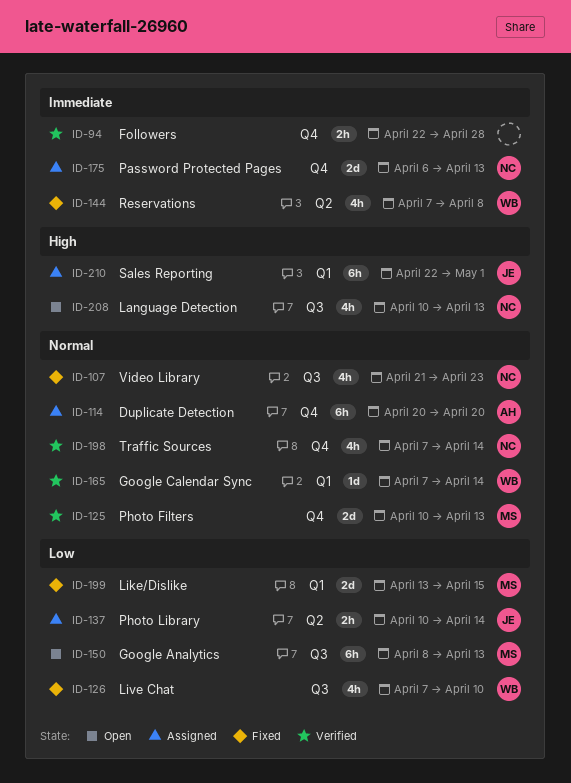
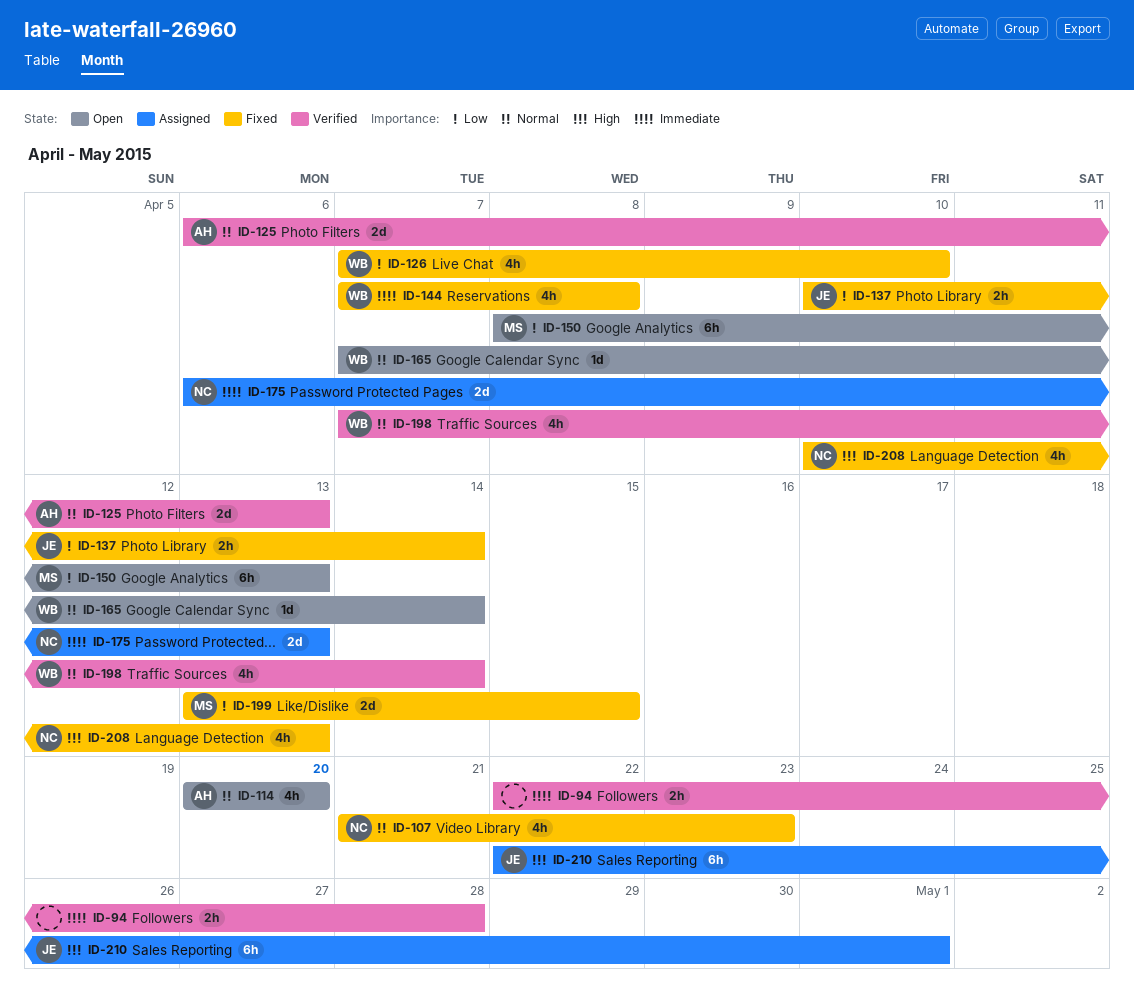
ID-114, status: Assigned -> Open
ID-114, estimate: 6h -> 4h
ID-125, owner: MS -> AH
ID-125, start: Apr 10 -> Apr 6
ID-137, status: Assigned -> Fixed
ID-165, status: Verified -> Open
ID-198, owner: NC -> WB
ID-208, status: Open -> Fixed

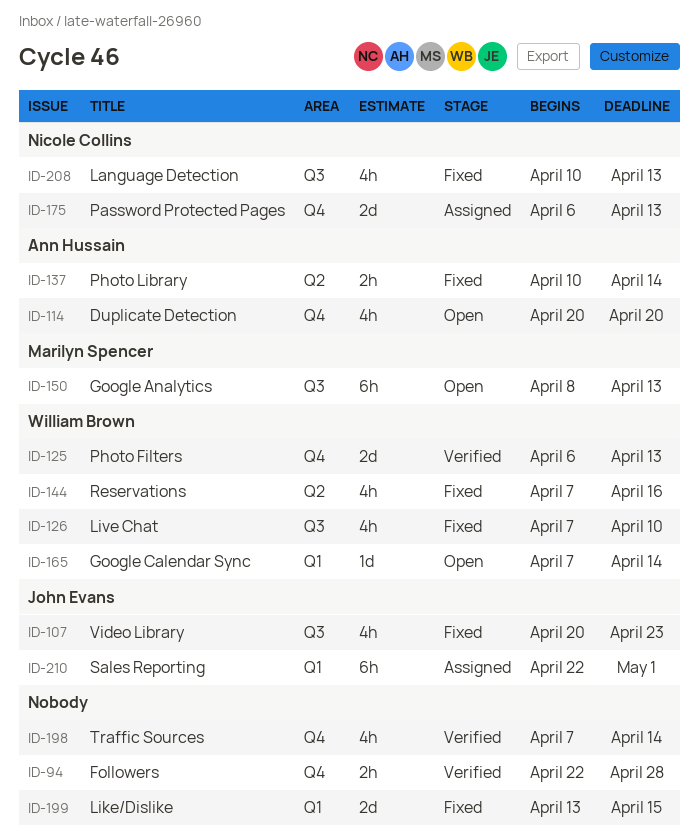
ID-107, owner: Nicole Collins -> John Evans
ID-107, start: Apr 21 -> Apr 20
ID-125, owner: Ann Hussain -> William Brown
ID-137, owner: John Evans -> Ann Hussain
ID-144, due: Apr 8 -> Apr 16
ID-198, owner: William Brown -> none
ID-199, owner: Marilyn Spencer -> none

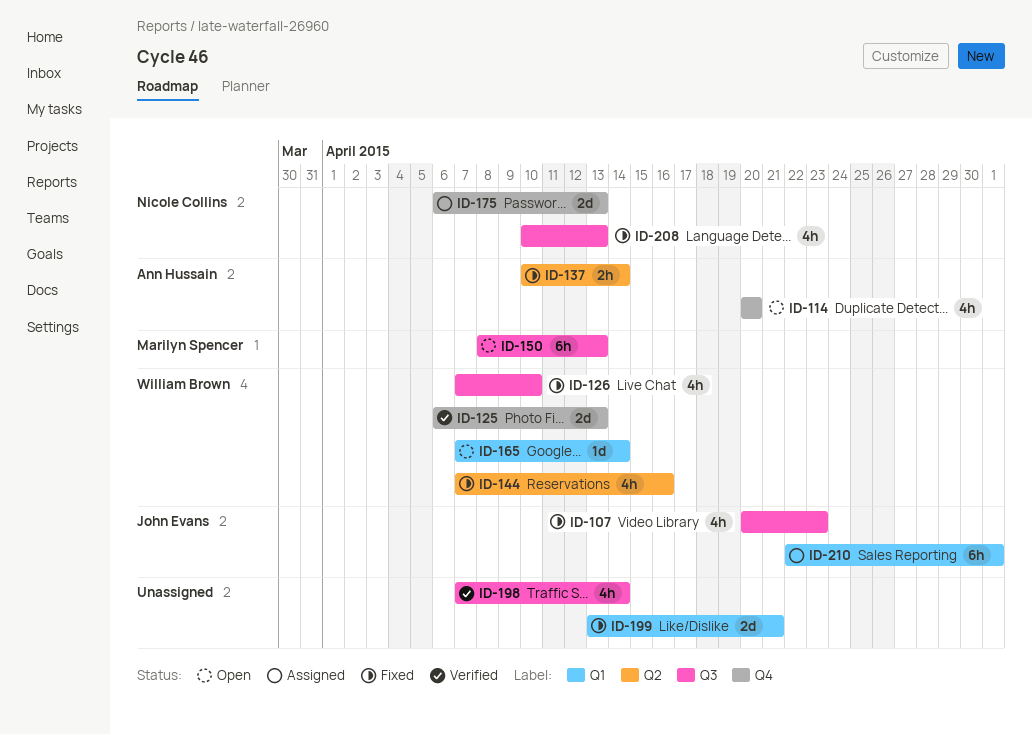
ID-94: present -> none
ID-198, label: Q4 -> Q3
ID-199, due: Apr 15 -> Apr 21

